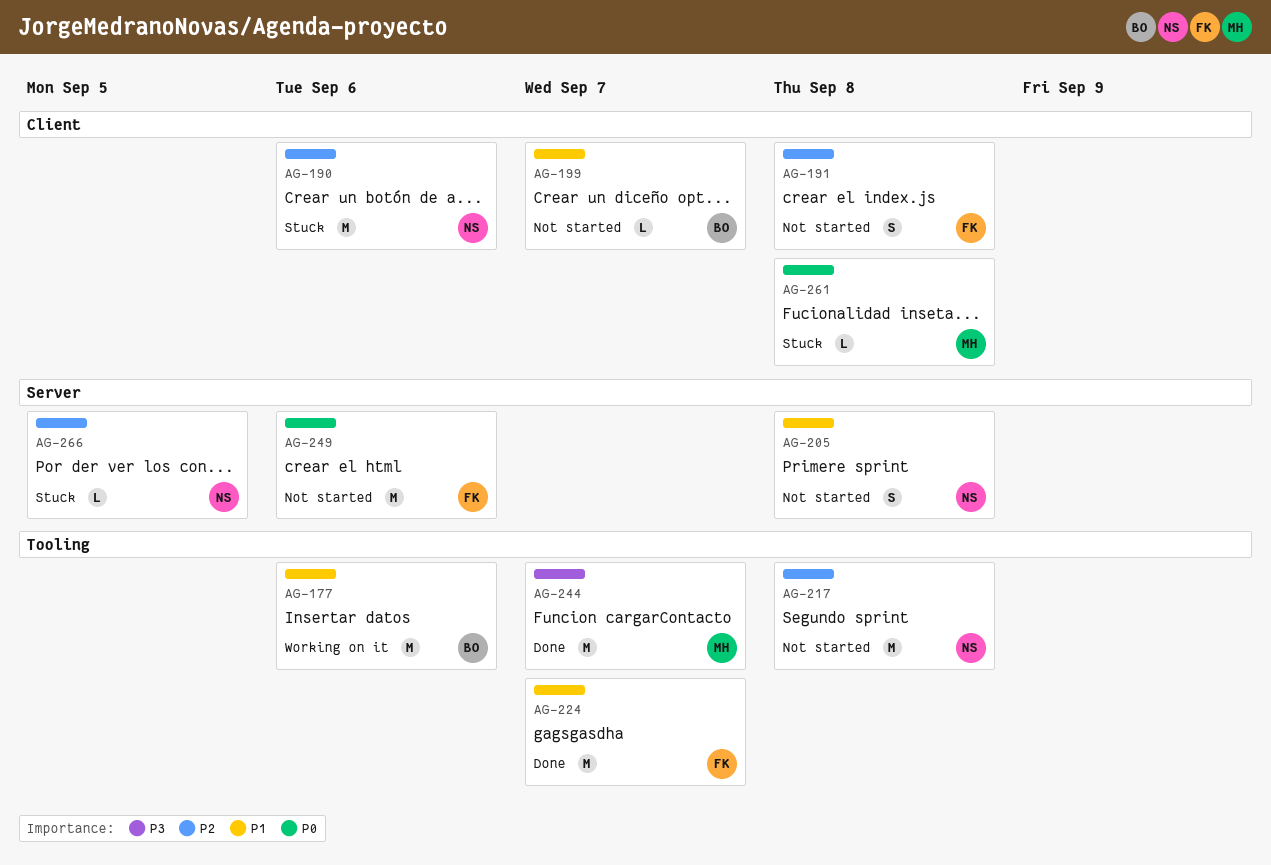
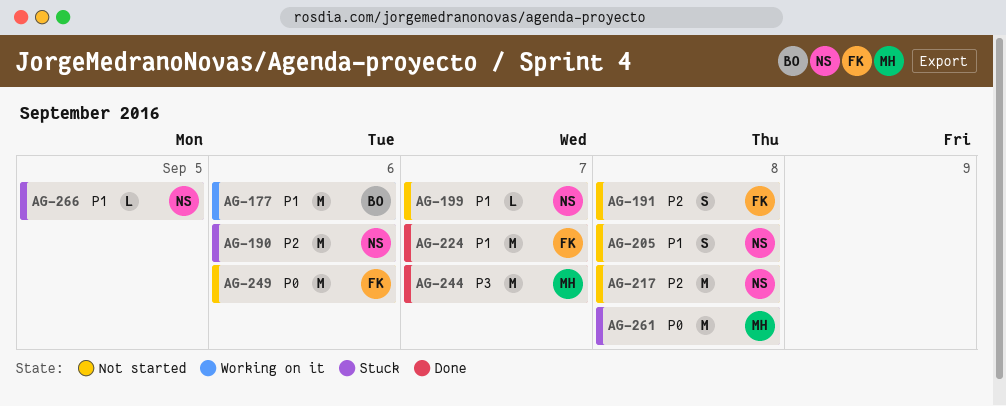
AG-199, owner: BO -> NS
AG-261, estimate: L -> M
AG-266, priority: P2 -> P1

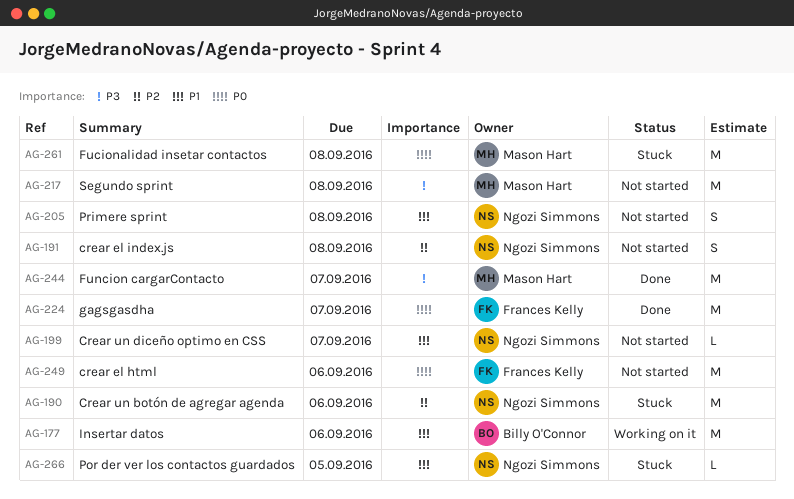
AG-191, owner: Frances Kelly -> Ngozi Simmons
AG-217, owner: Ngozi Simmons -> Mason Hart
AG-217, priority: P2 -> P3
AG-224, priority: P1 -> P0

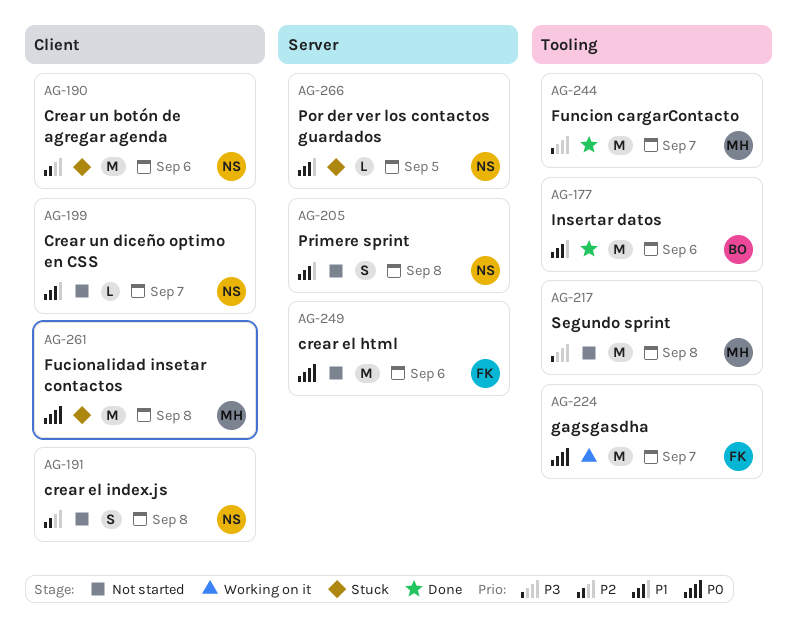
AG-177, status: Working on it -> Done
AG-224, status: Done -> Working on it

